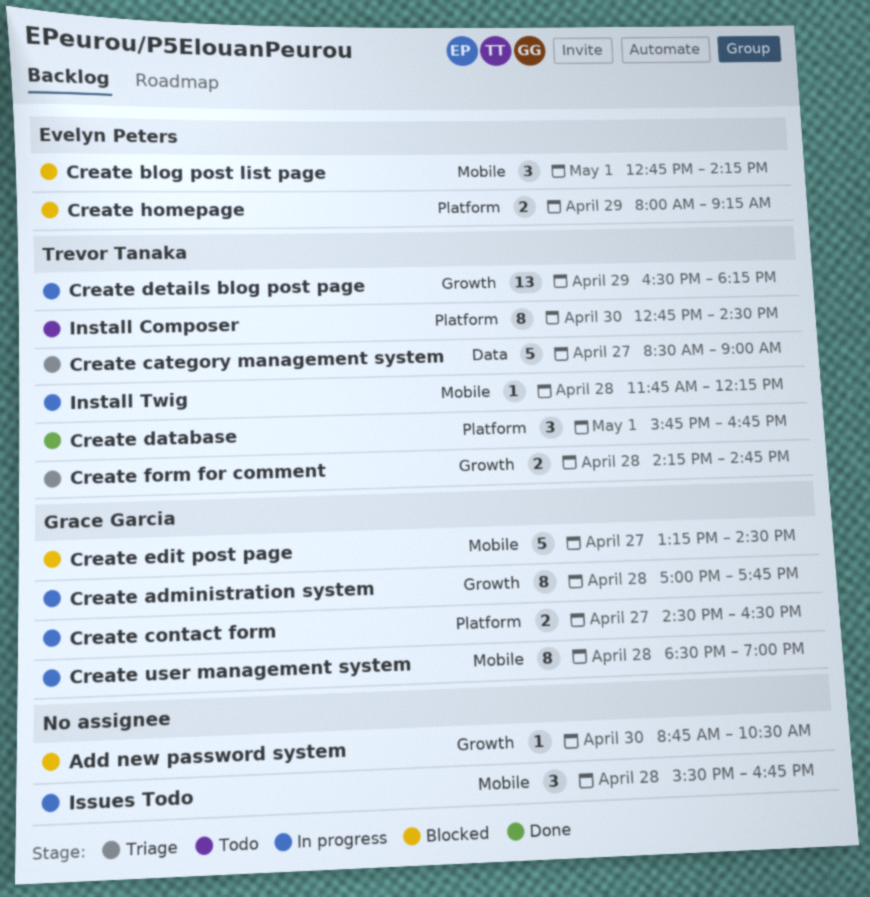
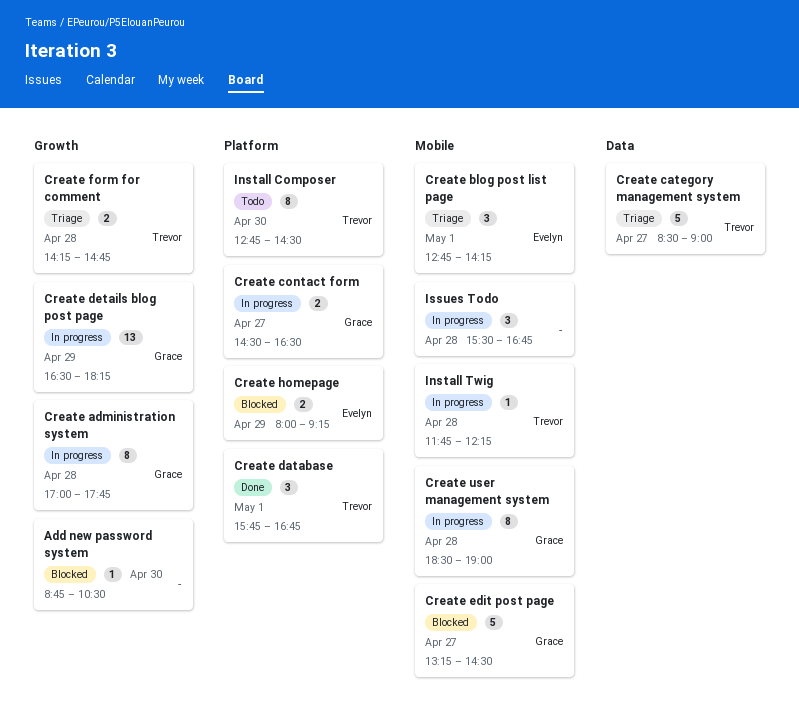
Create blog post list page, status: Blocked -> Triage
Create details blog post page, owner: Trevor Tanaka -> Grace Garcia

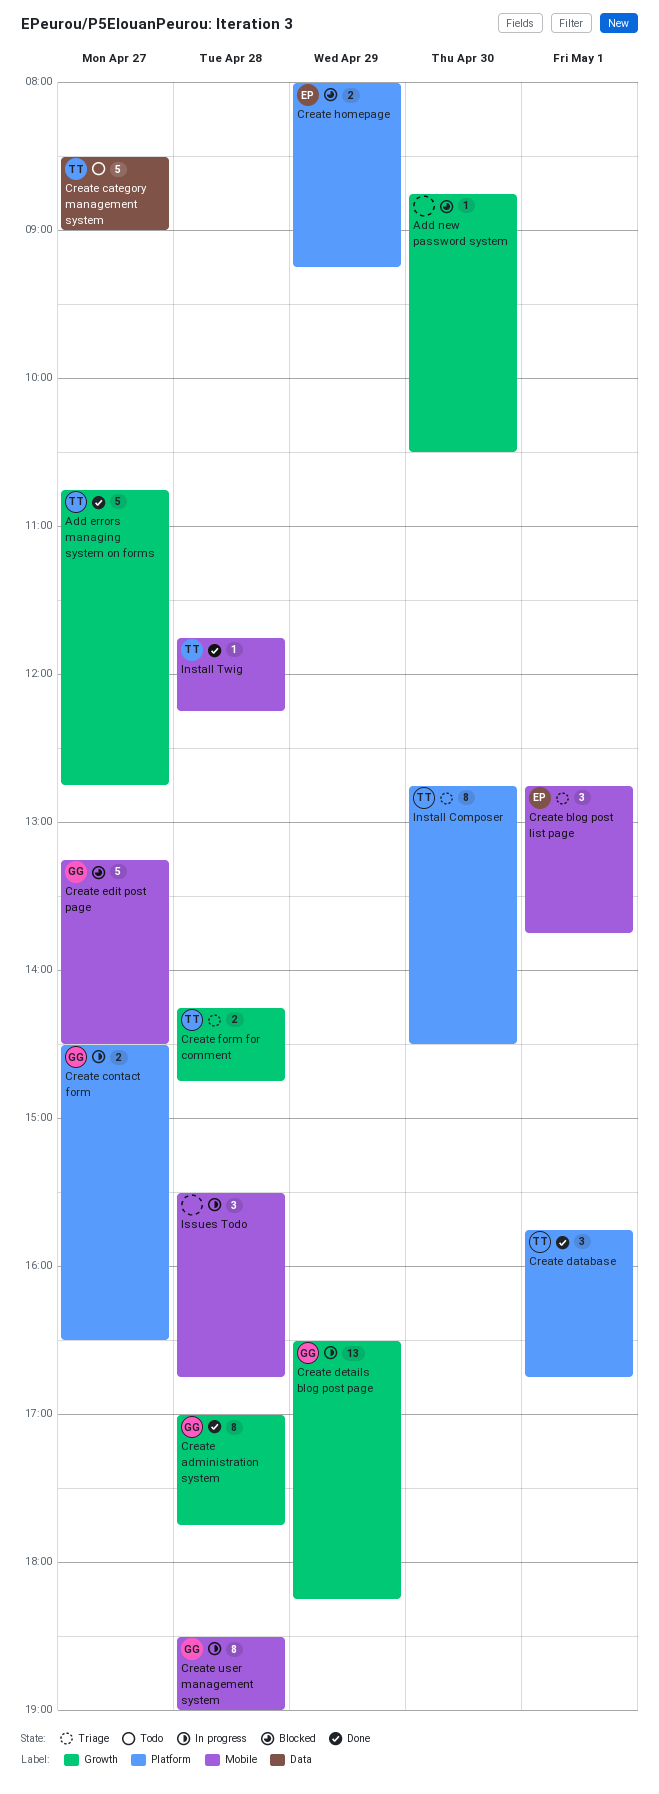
Add errors managing system on forms: none -> present
Create administration system, status: In progress -> Done
Create blog post list page, ends: 14:15 -> 13:45
Create category management system, status: Triage -> Todo
Install Composer, status: Todo -> Triage
Install Twig, status: In progress -> Done

